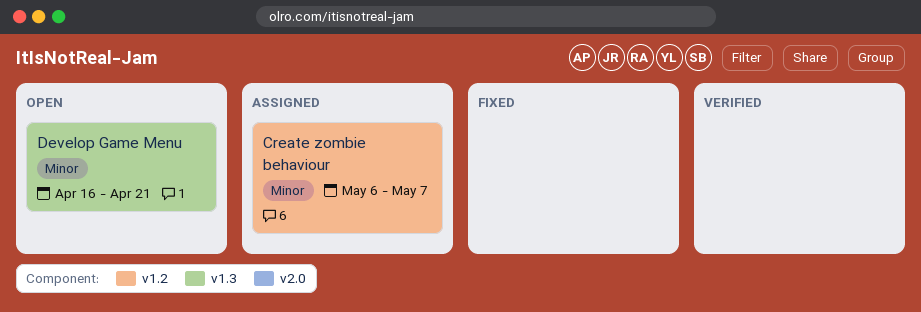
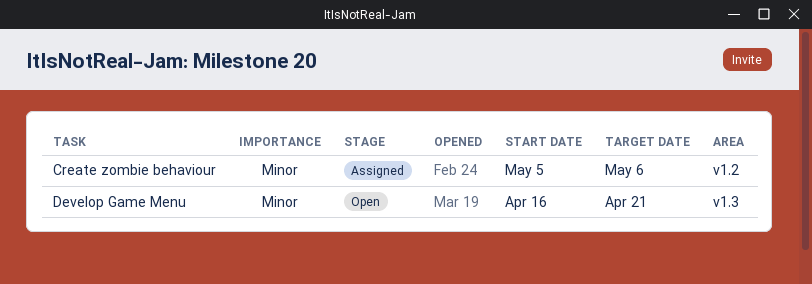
Create zombie behaviour, start: May 6 -> May 5
Create zombie behaviour, due: May 7 -> May 6

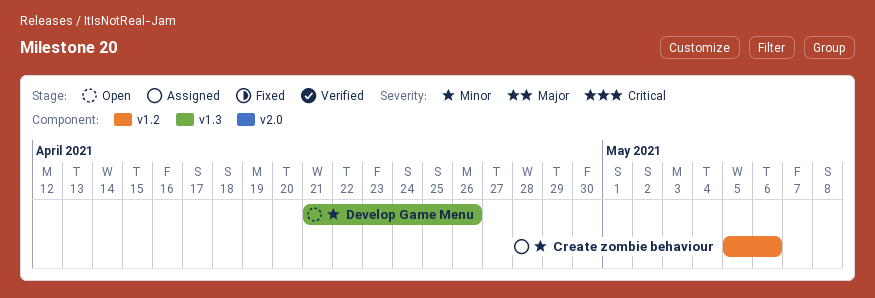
Develop Game Menu, start: Apr 16 -> Apr 21
Develop Game Menu, due: Apr 21 -> Apr 26

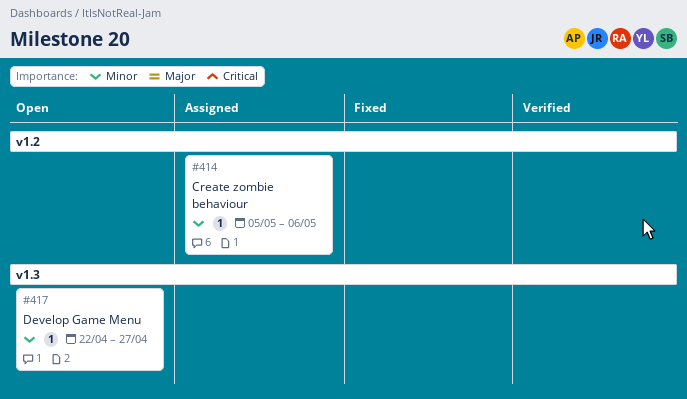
Develop Game Menu, start: Apr 21 -> Apr 22
Develop Game Menu, due: Apr 26 -> Apr 27

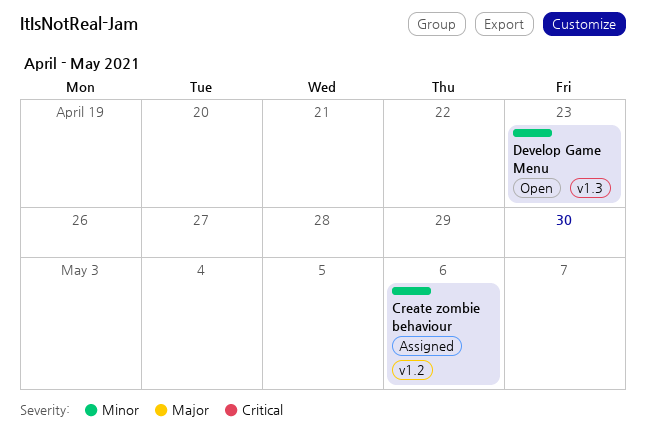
Develop Game Menu, due: Apr 27 -> Apr 23

